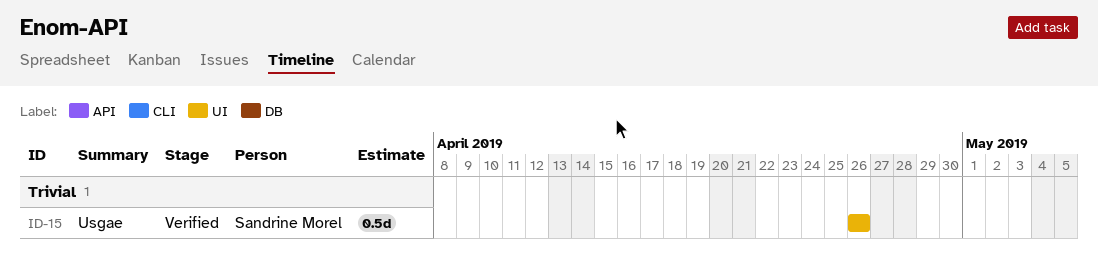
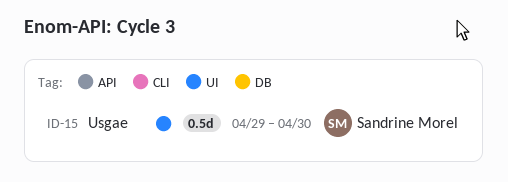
ID-15, start: Apr 26 -> Apr 29
ID-15, due: Apr 26 -> Apr 30

